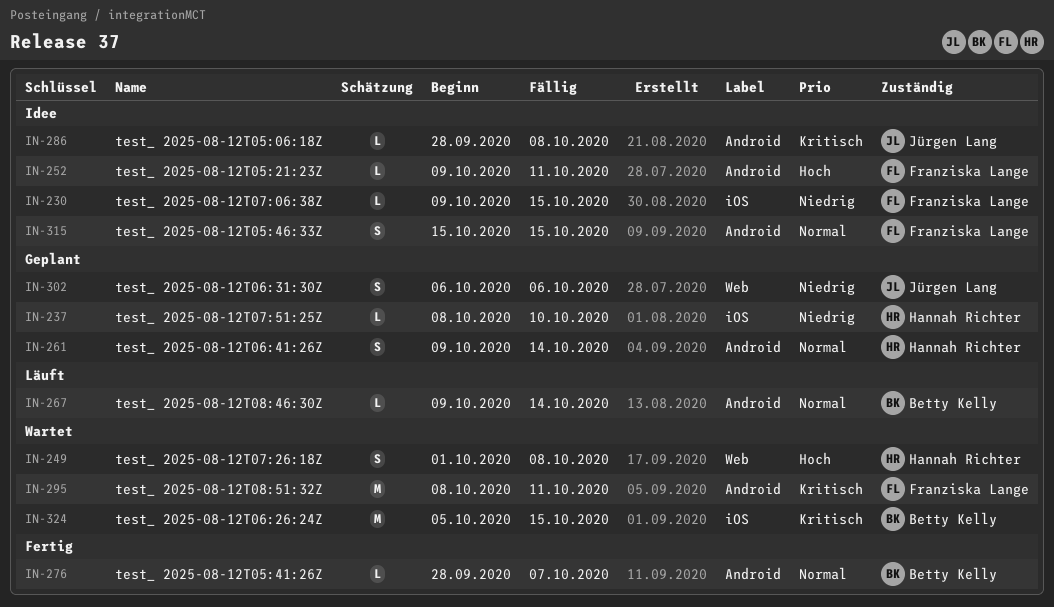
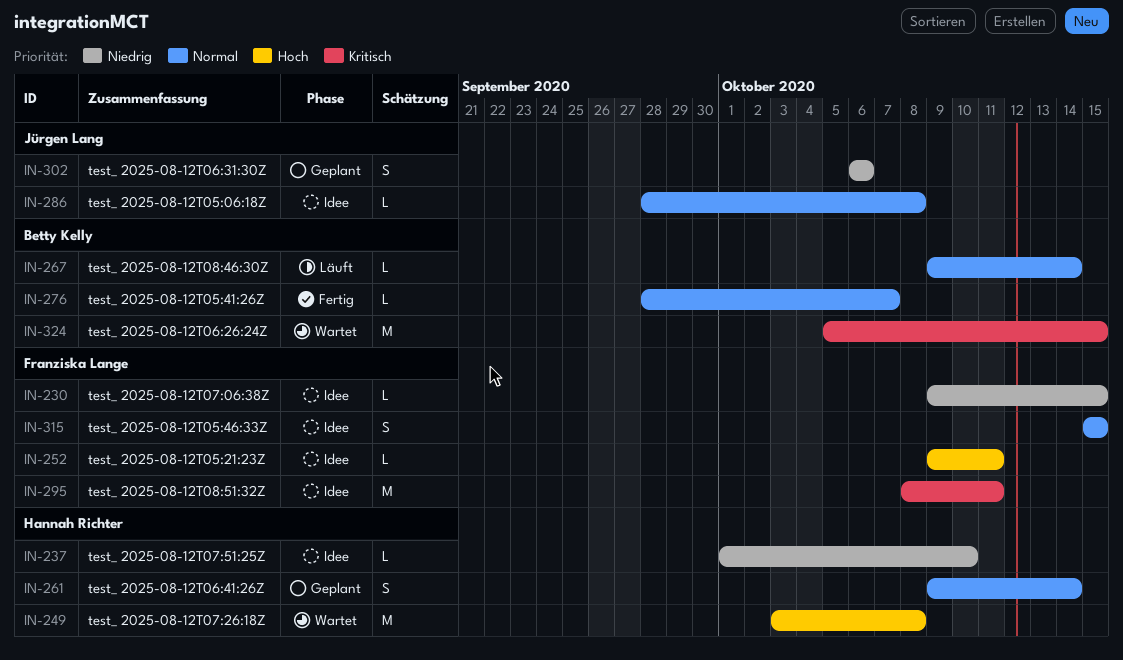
IN-237, status: Geplant -> Idee
IN-237, start: Oct 8 -> Oct 1
IN-249, estimate: S -> M
IN-249, start: Oct 1 -> Oct 3
IN-286, priority: Kritisch -> Normal
IN-295, status: Wartet -> Idee

